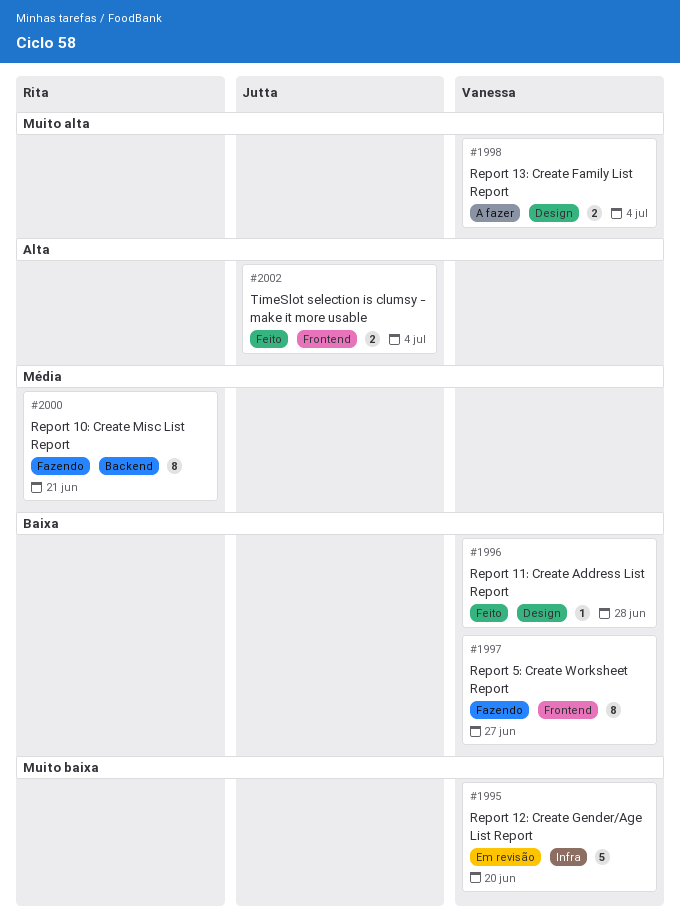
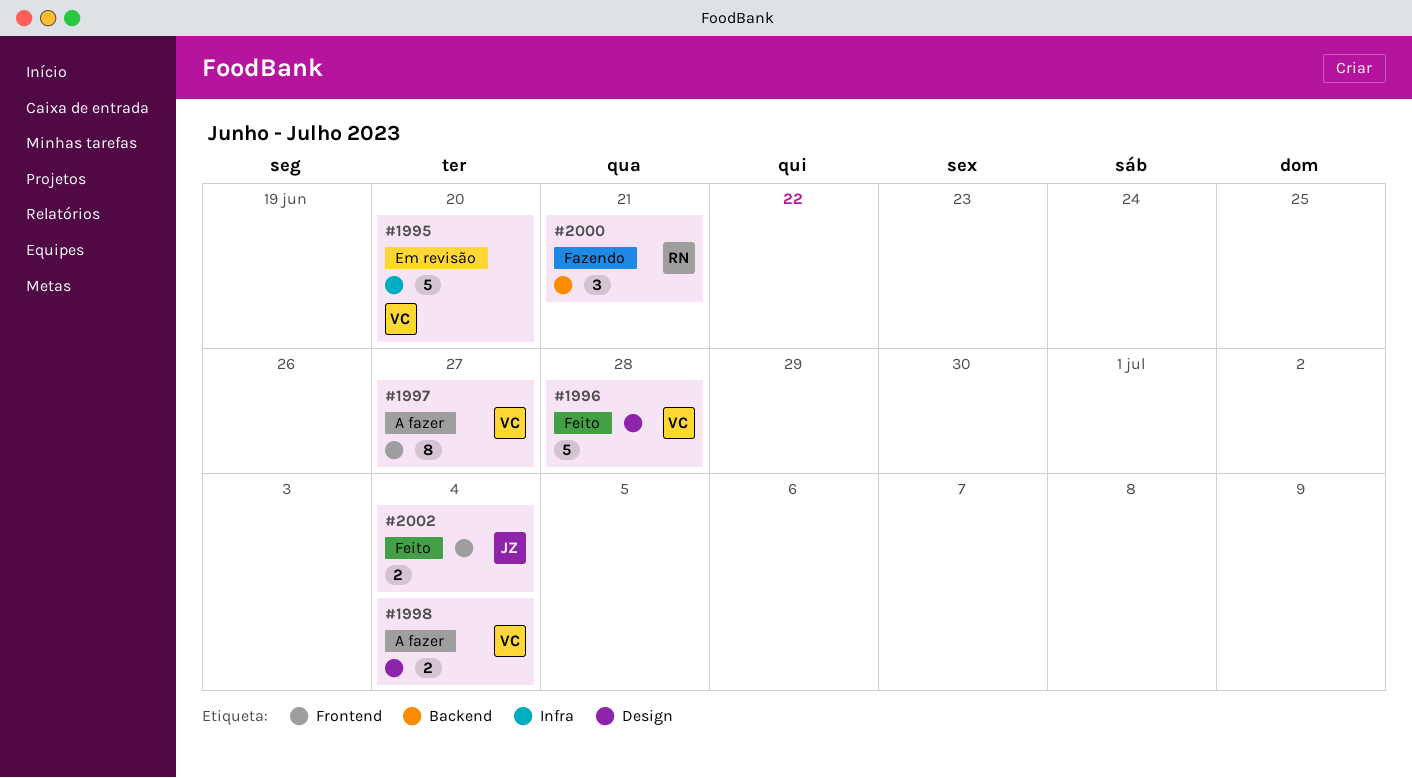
#1996, estimate: 1 -> 5
#1997, status: Fazendo -> A fazer
#2000, estimate: 8 -> 3

